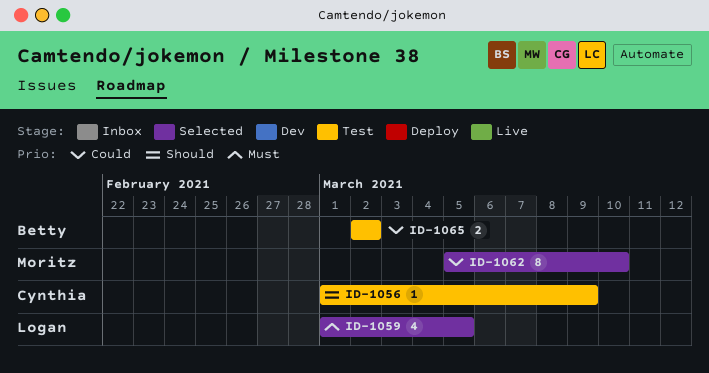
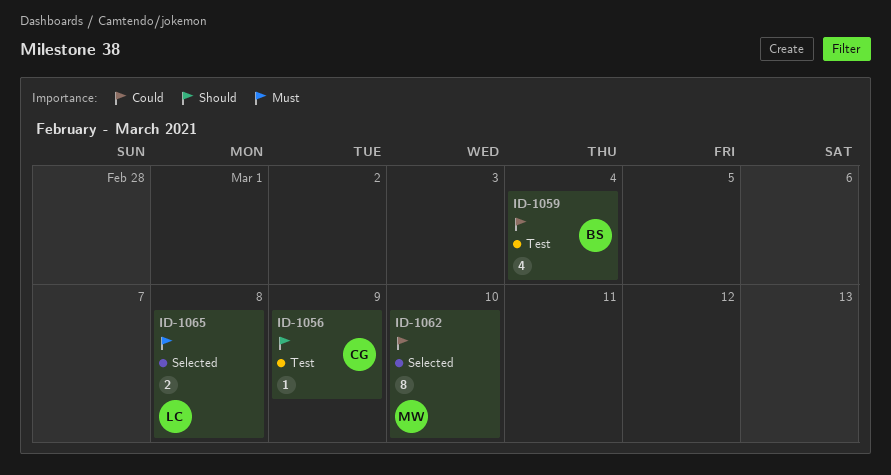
ID-1059, status: Selected -> Test
ID-1059, owner: Logan -> Betty
ID-1059, priority: Must -> Could
ID-1059, due: Mar 5 -> Mar 4
ID-1065, status: Test -> Selected
ID-1065, owner: Betty -> Logan
ID-1065, priority: Could -> Must
ID-1065, due: Mar 2 -> Mar 8

